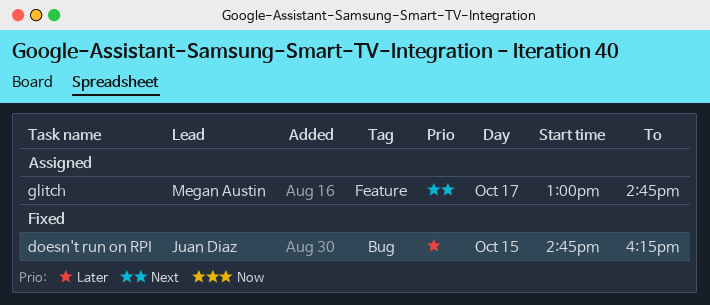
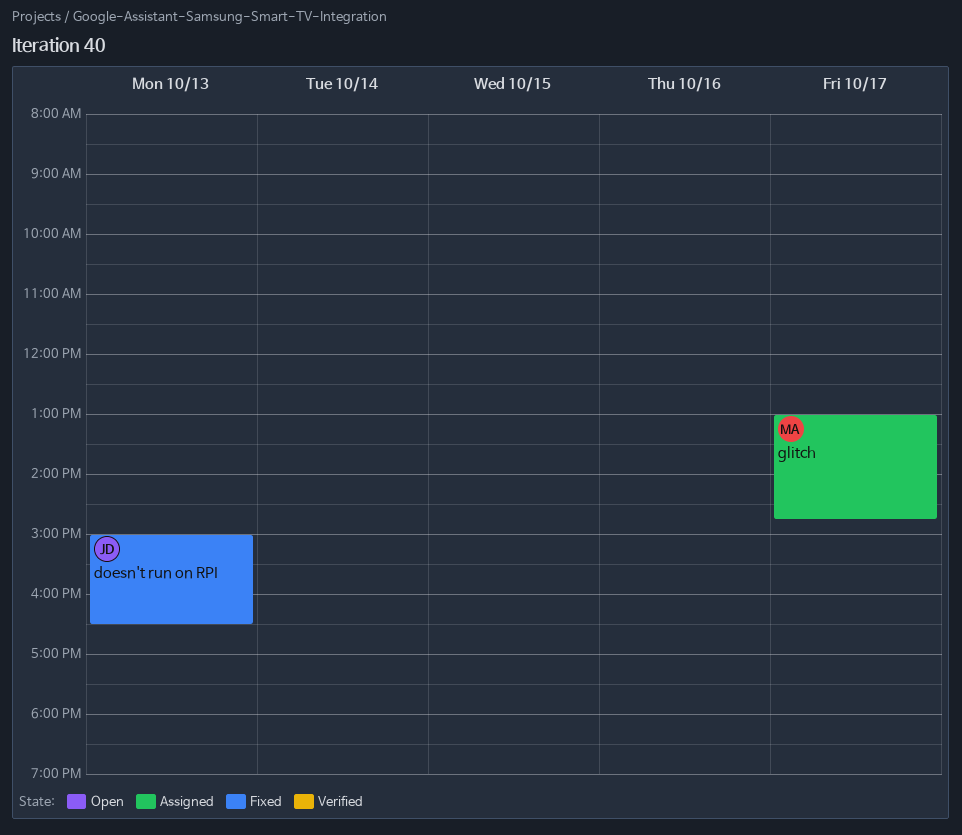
doesn't run on RPI, day: Oct 15 -> Oct 13
doesn't run on RPI, begins: 14:45 -> 15:00
doesn't run on RPI, ends: 16:15 -> 16:30

